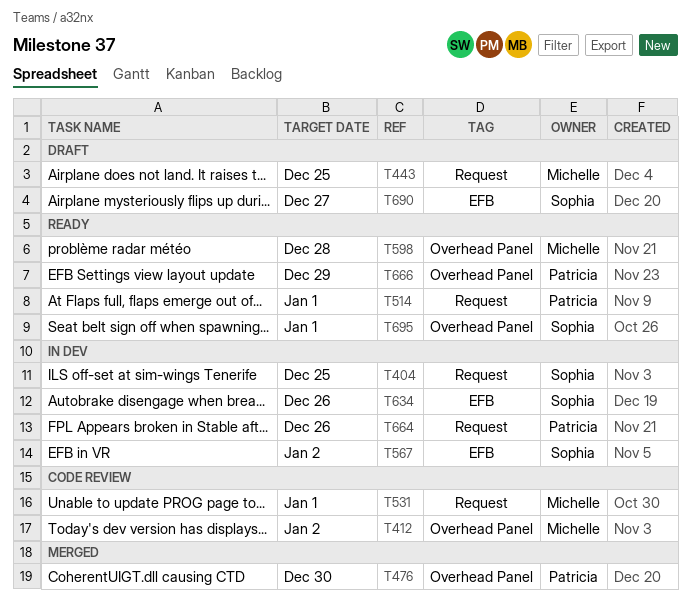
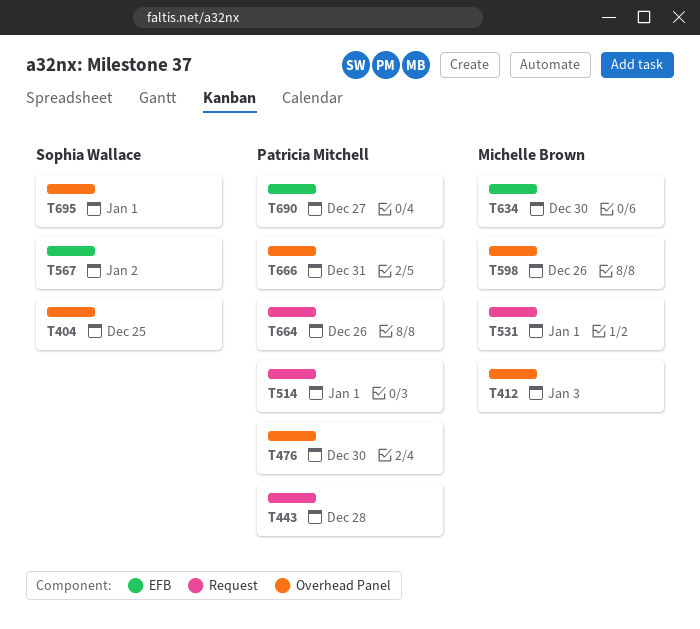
T404, label: Request -> Overhead Panel
T412, due: Jan 2 -> Jan 3
T443, owner: Michelle Brown -> Patricia Mitchell
T443, due: Dec 25 -> Dec 28
T598, due: Dec 28 -> Dec 26
T634, owner: Sophia Wallace -> Michelle Brown
T634, due: Dec 26 -> Dec 30
T666, due: Dec 29 -> Dec 31
T690, owner: Sophia Wallace -> Patricia Mitchell

